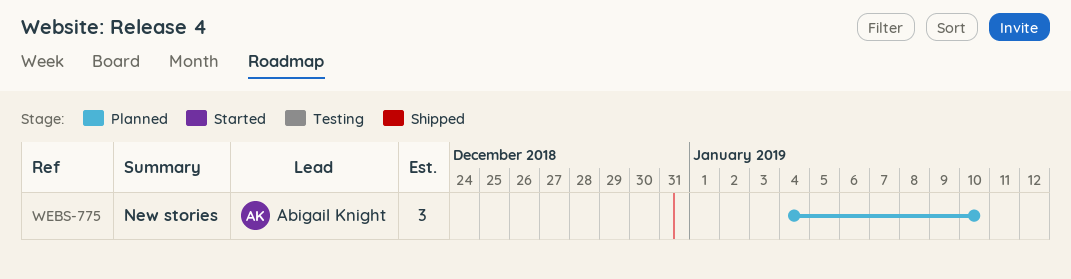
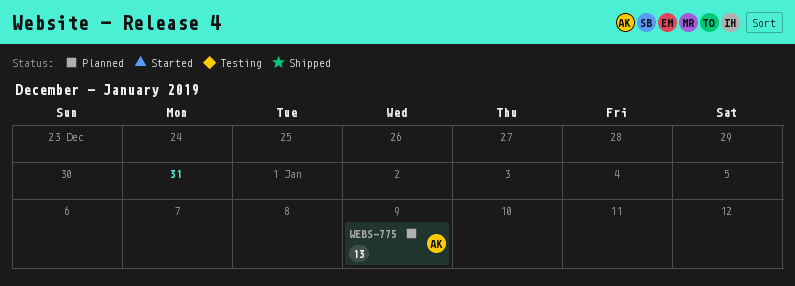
WEBS-775, estimate: 3 -> 13
WEBS-775, due: Jan 10 -> Jan 9

